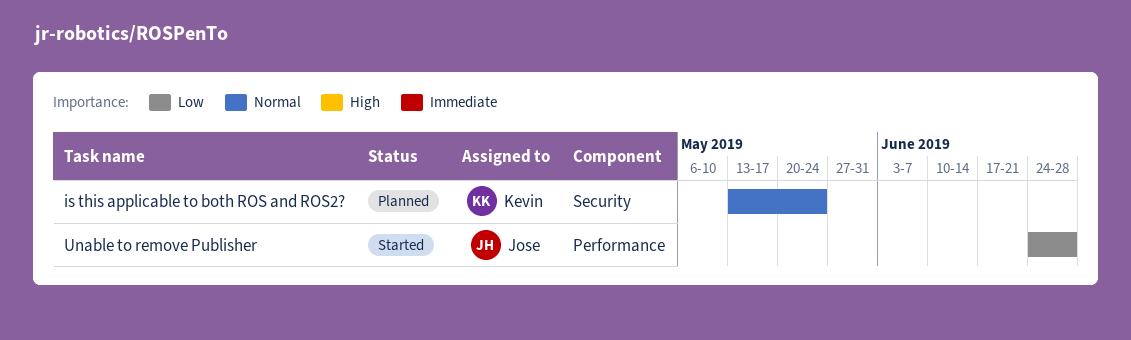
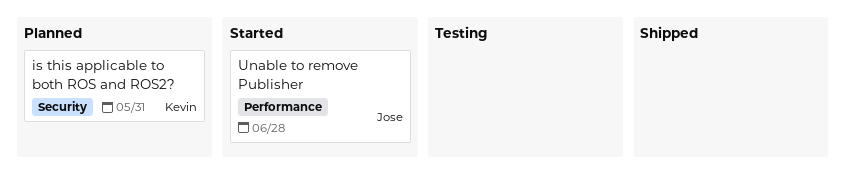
is this applicable to both ROS and ROS2?, due: May 24 -> May 31

